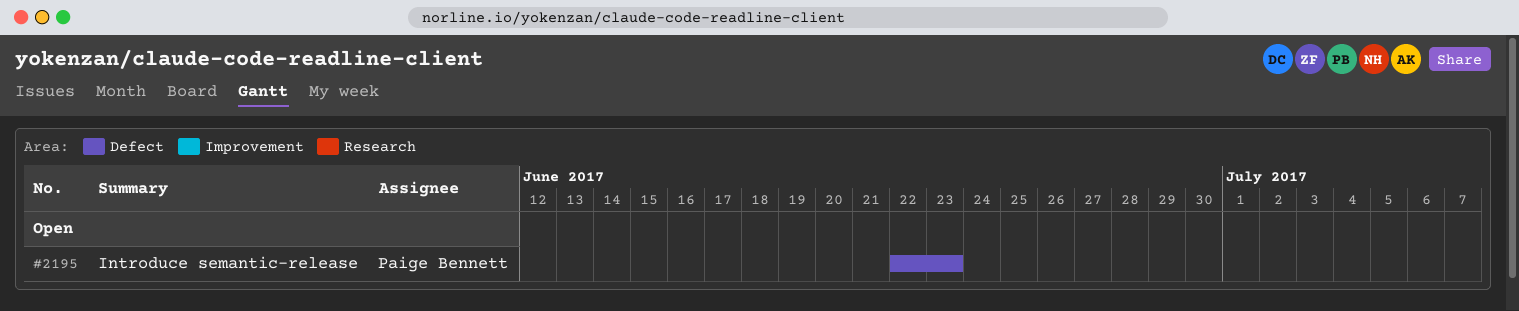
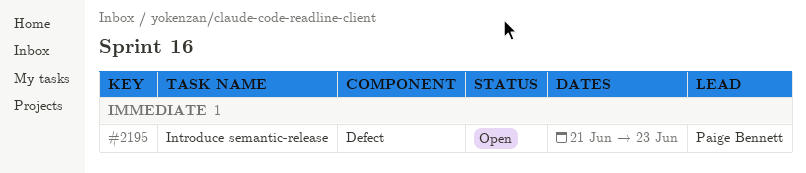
#2195, start: Jun 22 -> Jun 21

